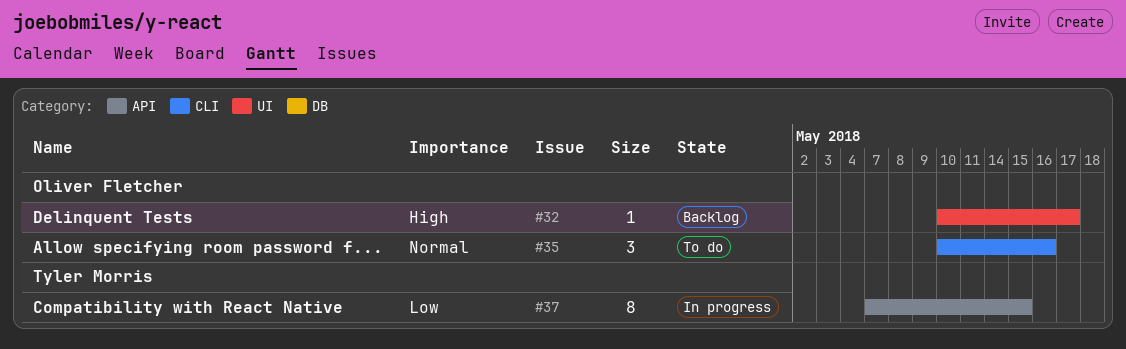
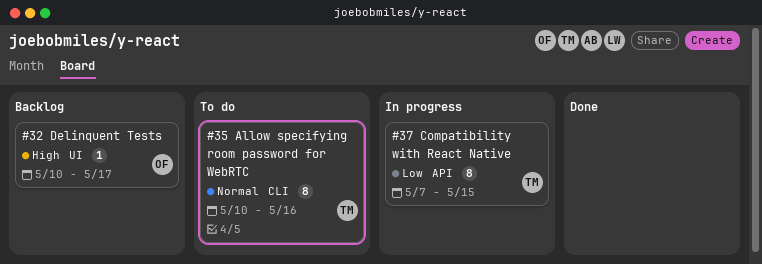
#35, owner: Oliver Fletcher -> Tyler Morris
#35, estimate: 3 -> 8

